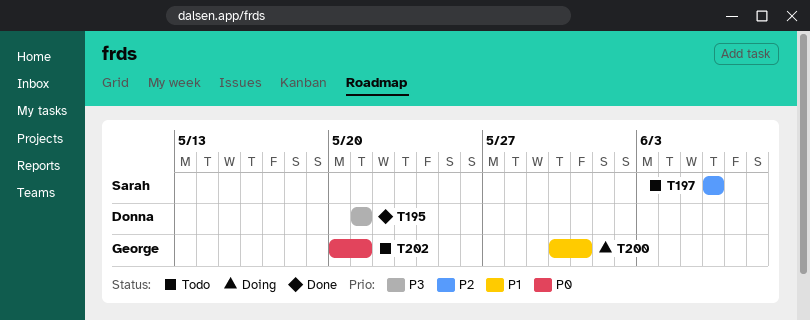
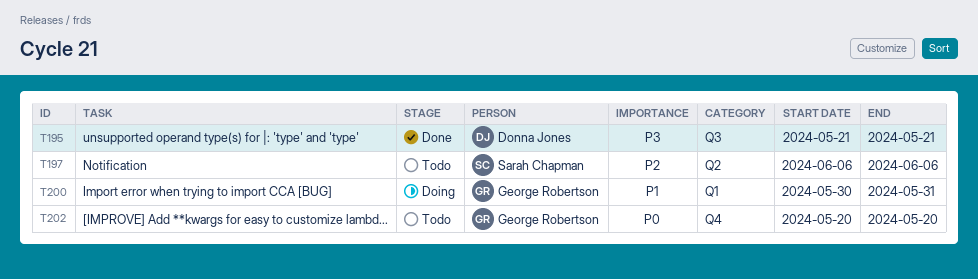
T202, due: May 21 -> May 20

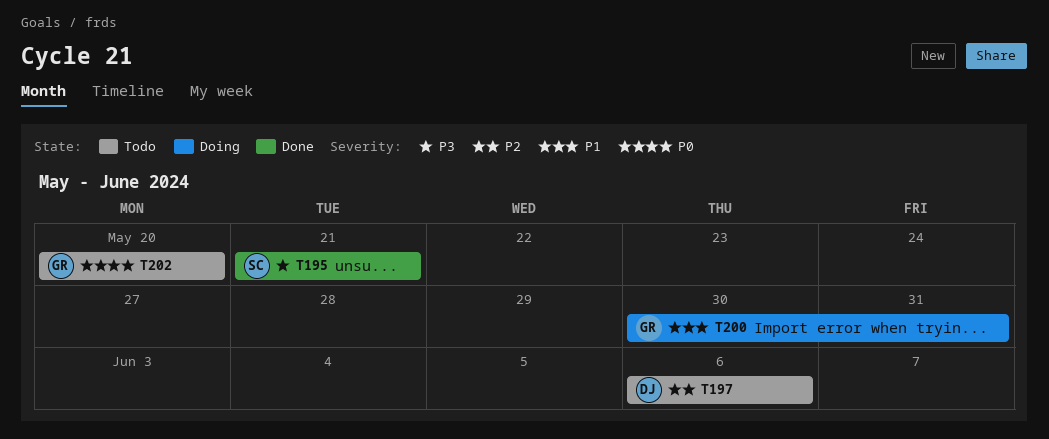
T195, owner: Donna Jones -> Sarah Chapman
T197, owner: Sarah Chapman -> Donna Jones

